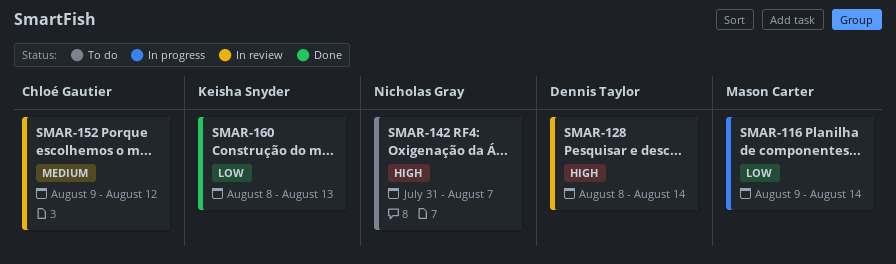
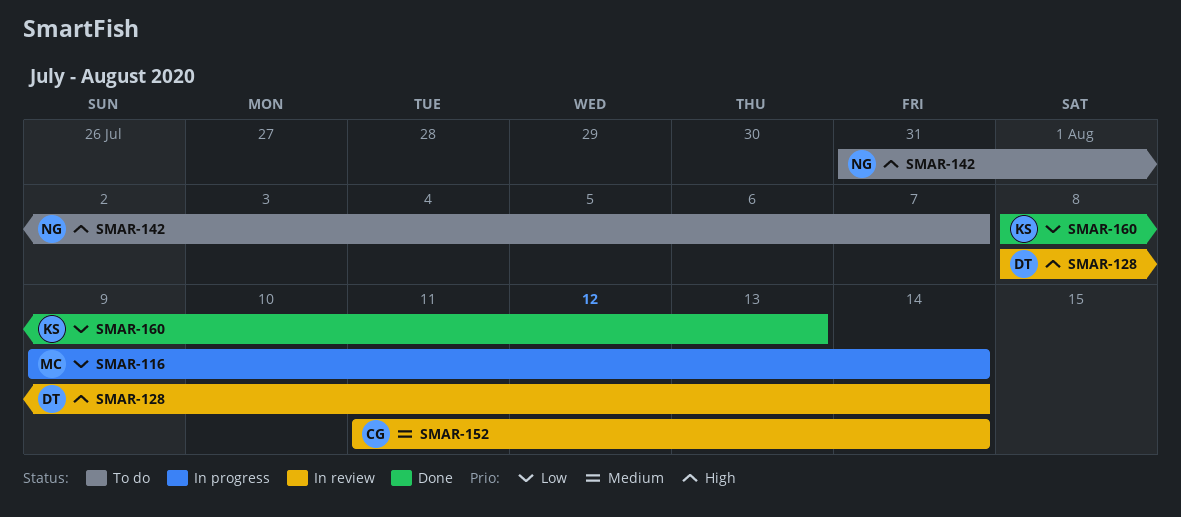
SMAR-152, start: Aug 9 -> Aug 11
SMAR-152, due: Aug 12 -> Aug 14

